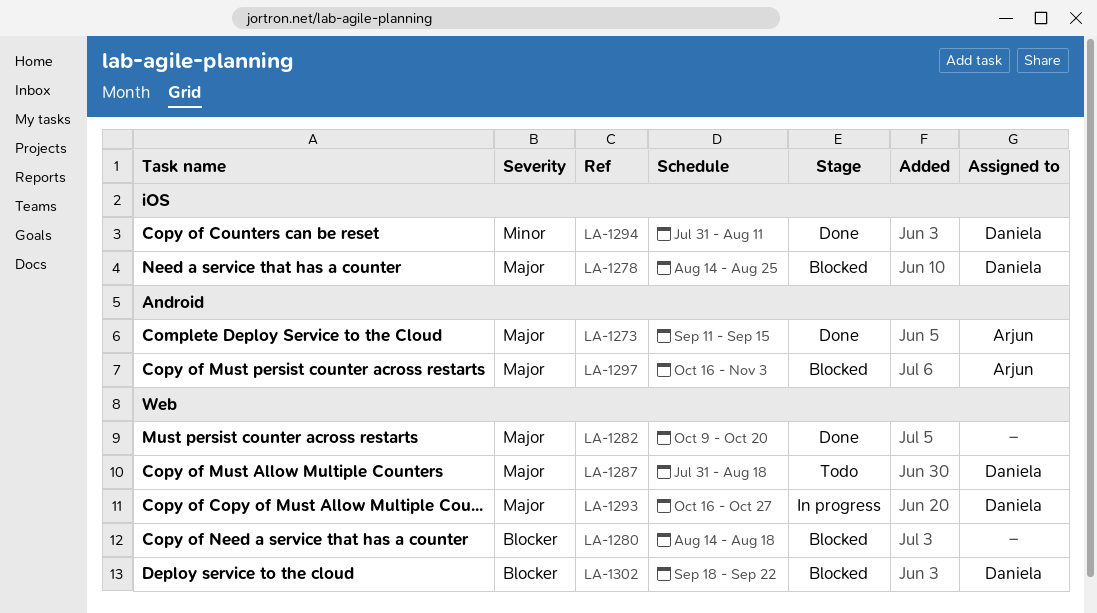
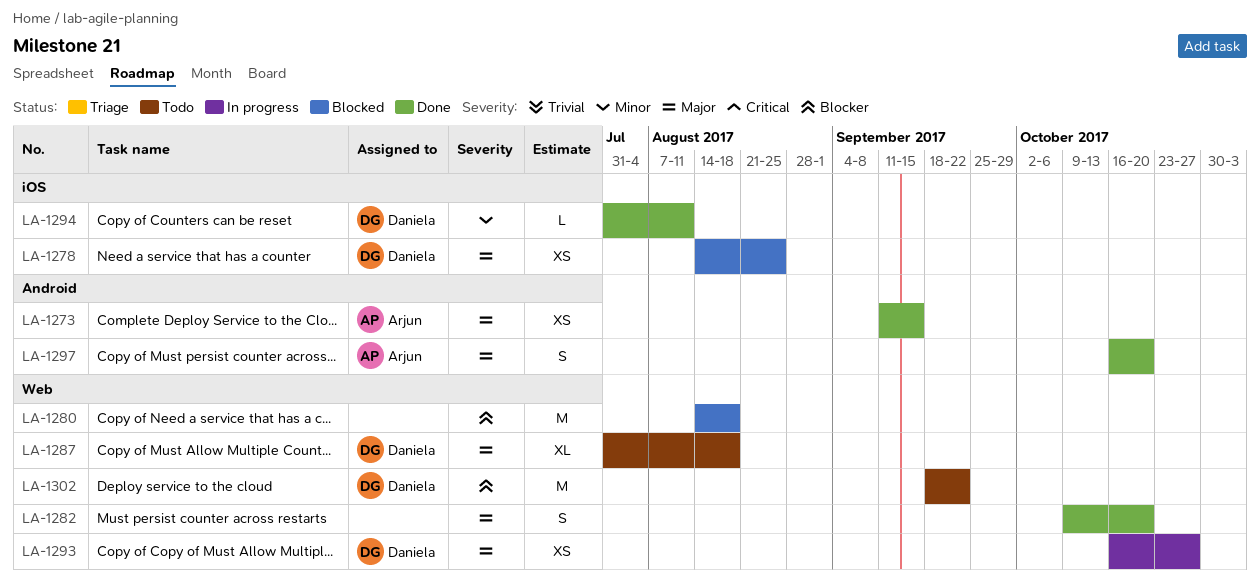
LA-1297, status: Blocked -> Done
LA-1297, due: Nov 3 -> Oct 20
LA-1302, status: Blocked -> Todo

